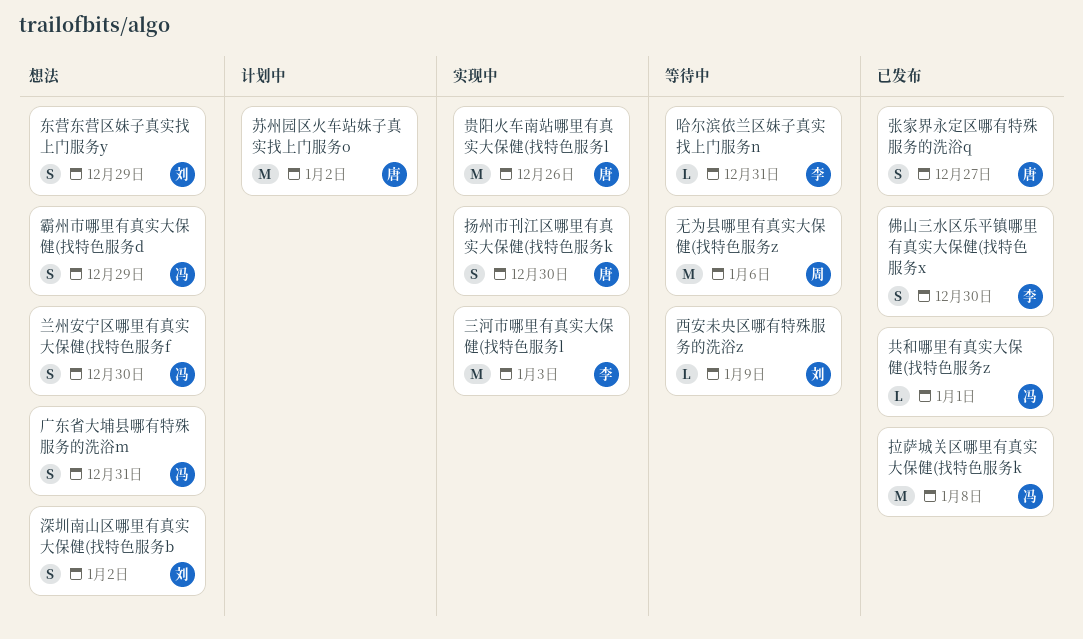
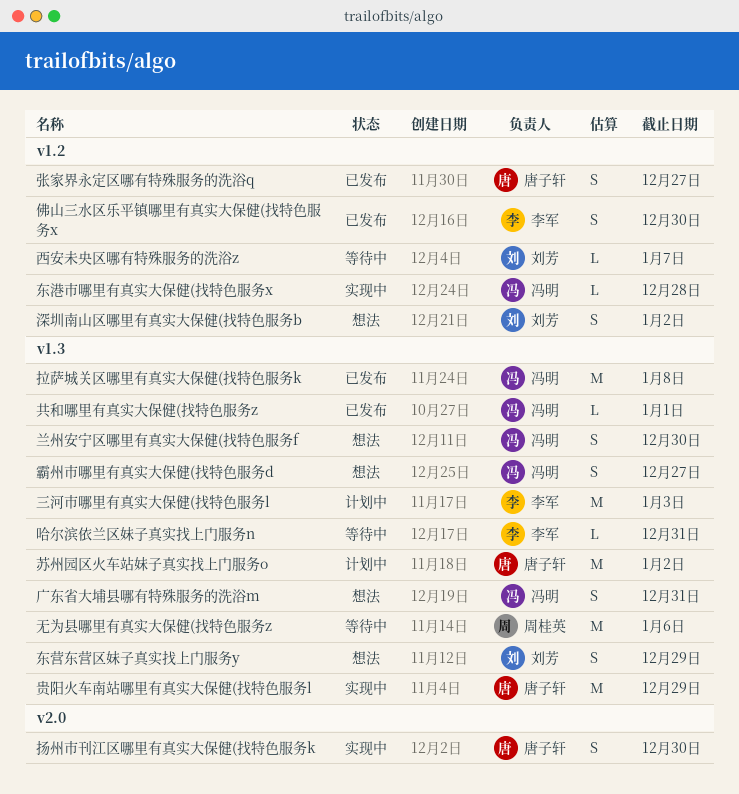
三河市哪里有真实大保健(找特色服务l, status: 实现中 -> 计划中
东港市哪里有真实大保健(找特色服务x: none -> present
西安未央区哪有特殊服务的洗浴z, due: Jan 9 -> Jan 7
贵阳火车南站哪里有真实大保健(找特色服务l, due: Dec 26 -> Dec 29
霸州市哪里有真实大保健(找特色服务d, due: Dec 29 -> Dec 27

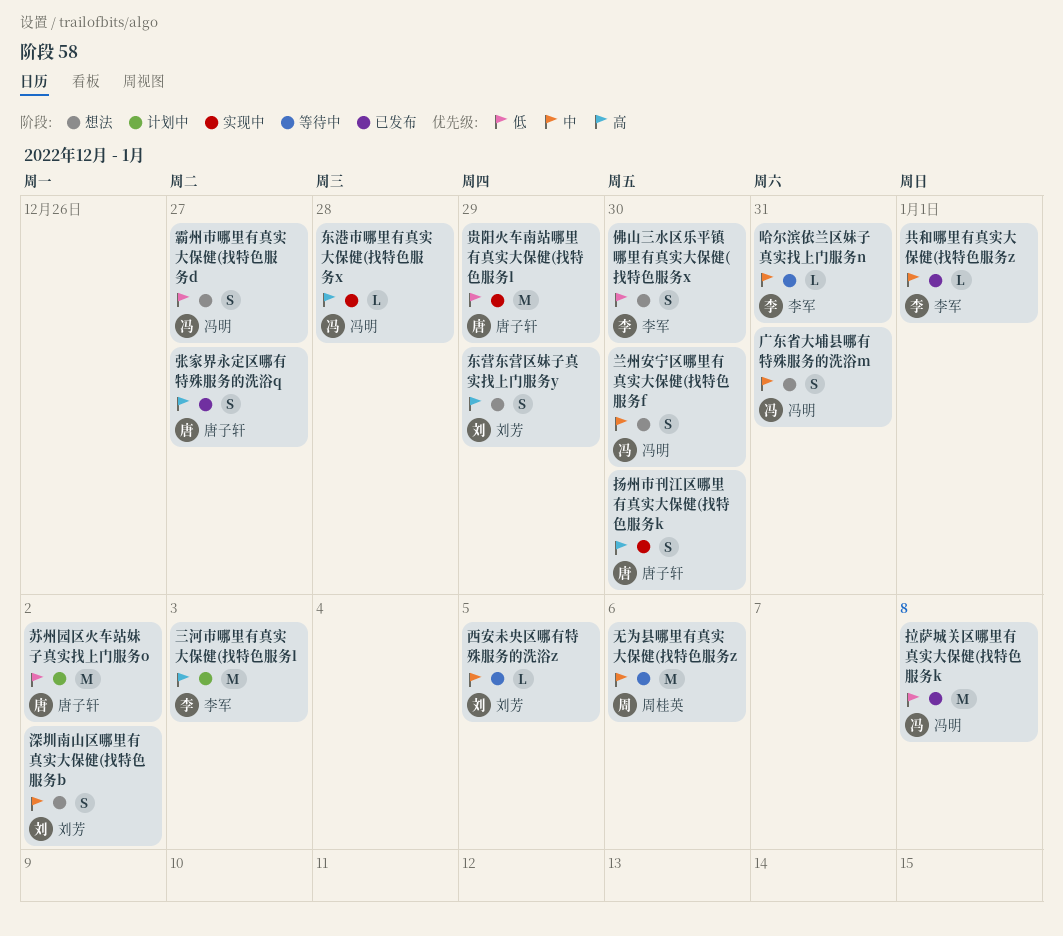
佛山三水区乐平镇哪里有真实大保健(找特色服务x, status: 已发布 -> 想法
共和哪里有真实大保健(找特色服务z, owner: 冯明 -> 李军
西安未央区哪有特殊服务的洗浴z, due: Jan 7 -> Jan 5

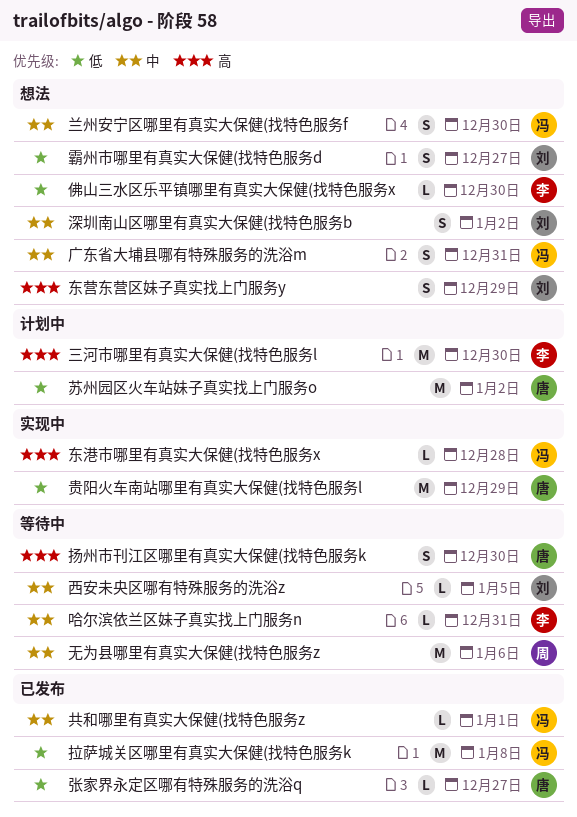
三河市哪里有真实大保健(找特色服务l, due: Jan 3 -> Dec 30
佛山三水区乐平镇哪里有真实大保健(找特色服务x, estimate: S -> L
共和哪里有真实大保健(找特色服务z, owner: 李军 -> 冯明
张家界永定区哪有特殊服务的洗浴q, priority: 高 -> 低
张家界永定区哪有特殊服务的洗浴q, estimate: S -> L
扬州市刊江区哪里有真实大保健(找特色服务k, status: 实现中 -> 等待中
霸州市哪里有真实大保健(找特色服务d, owner: 冯明 -> 刘芳

